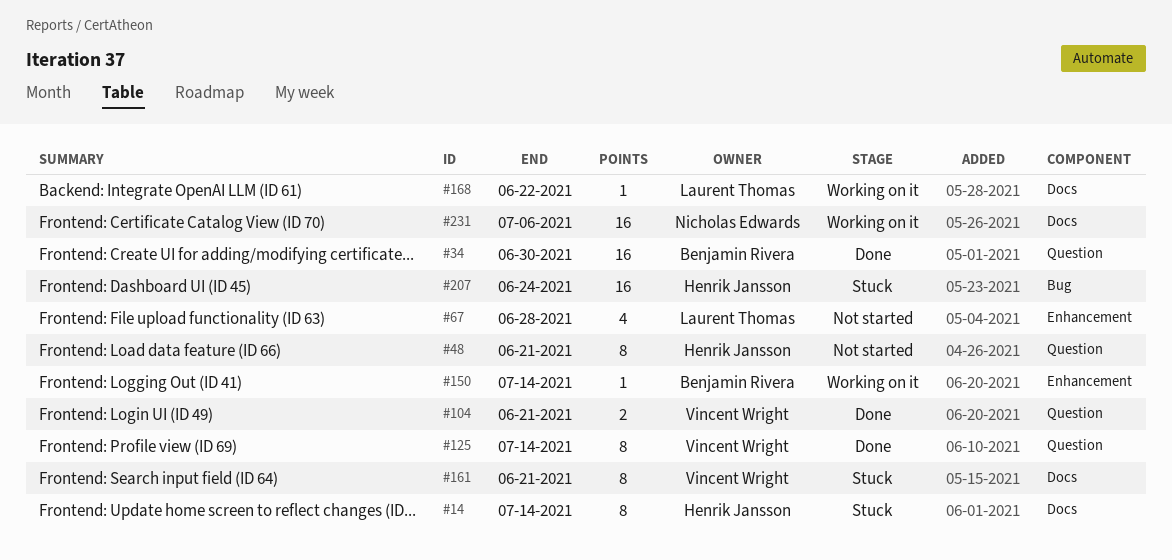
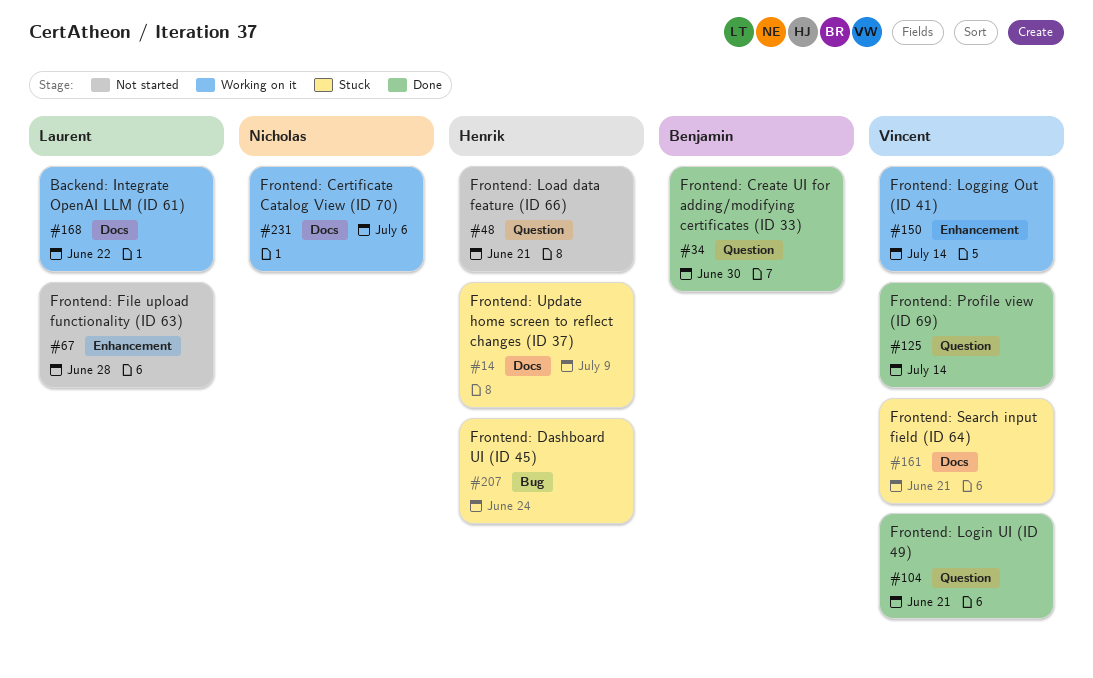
#14, due: Jul 14 -> Jul 9
#150, owner: Benjamin Rivera -> Vincent Wright

